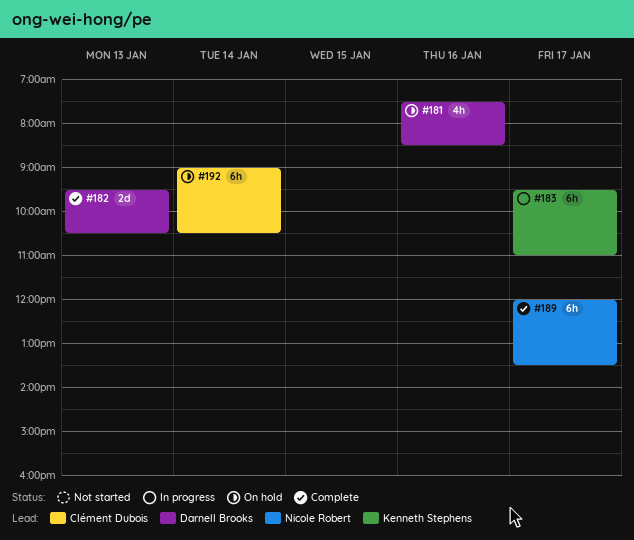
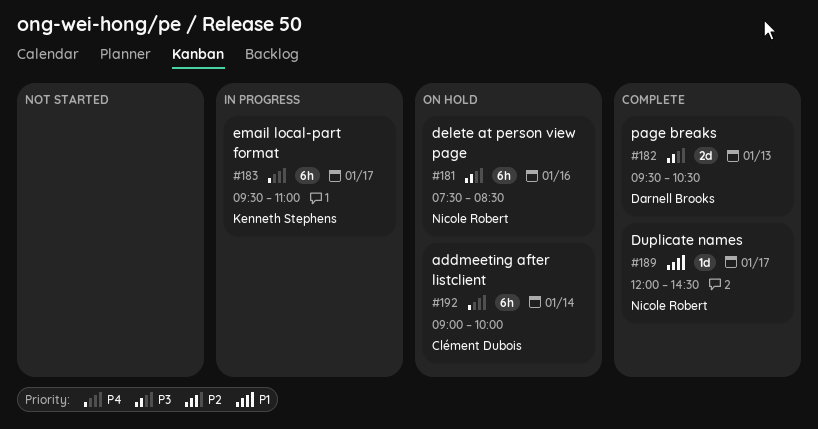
#181, owner: Darnell Brooks -> Nicole Robert
#181, estimate: 4h -> 6h
#189, estimate: 6h -> 1d
#189, ends: 13:30 -> 14:30
#192, ends: 10:30 -> 10:00

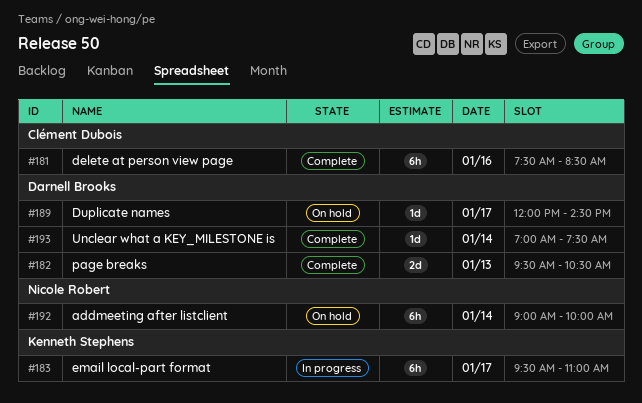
#181, status: On hold -> Complete
#181, owner: Nicole Robert -> Clément Dubois
#189, status: Complete -> On hold
#189, owner: Nicole Robert -> Darnell Brooks
#192, owner: Clément Dubois -> Nicole Robert
#193: none -> present

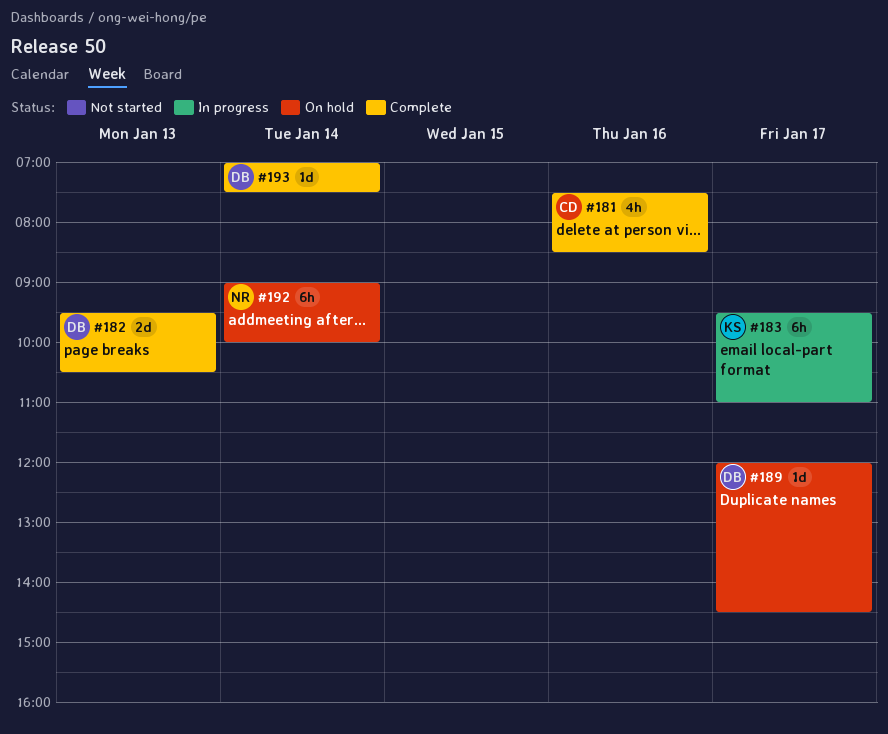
#181, estimate: 6h -> 4h

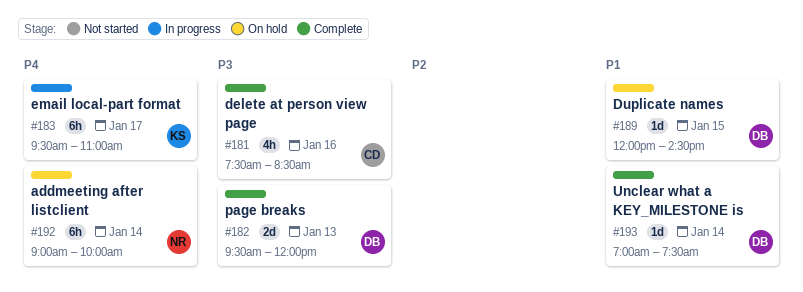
#182, ends: 10:30 -> 12:00
#189, day: Jan 17 -> Jan 15

